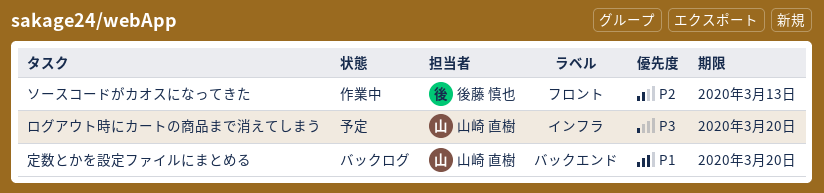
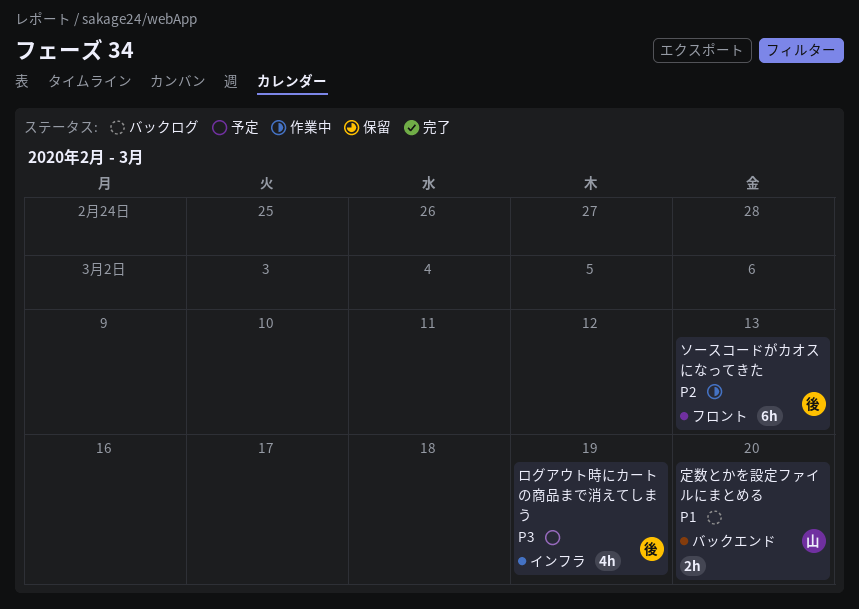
ログアウト時にカートの商品まで消えてしまう, owner: 山崎 直樹 -> 後藤 慎也
ログアウト時にカートの商品まで消えてしまう, due: Mar 20 -> Mar 19

